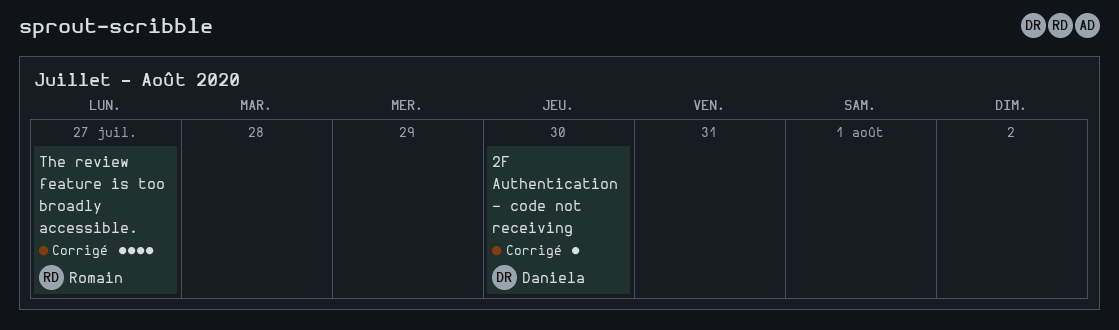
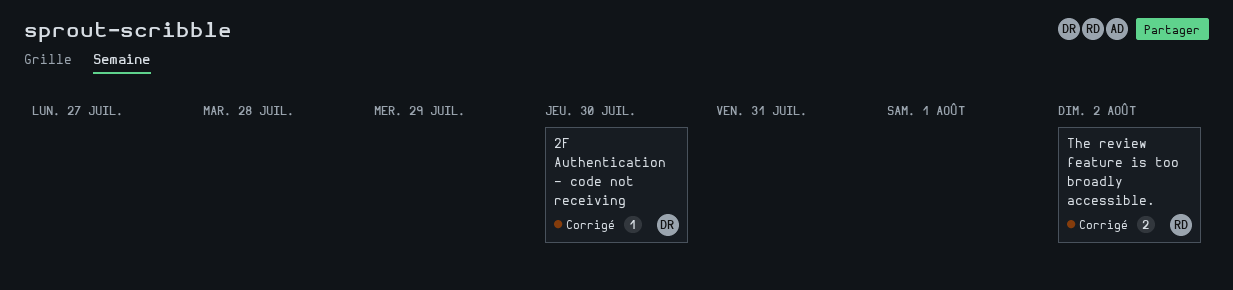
The review feature is too broadly accessible., estimate: 4 -> 2
The review feature is too broadly accessible., due: Jul 27 -> Aug 2

